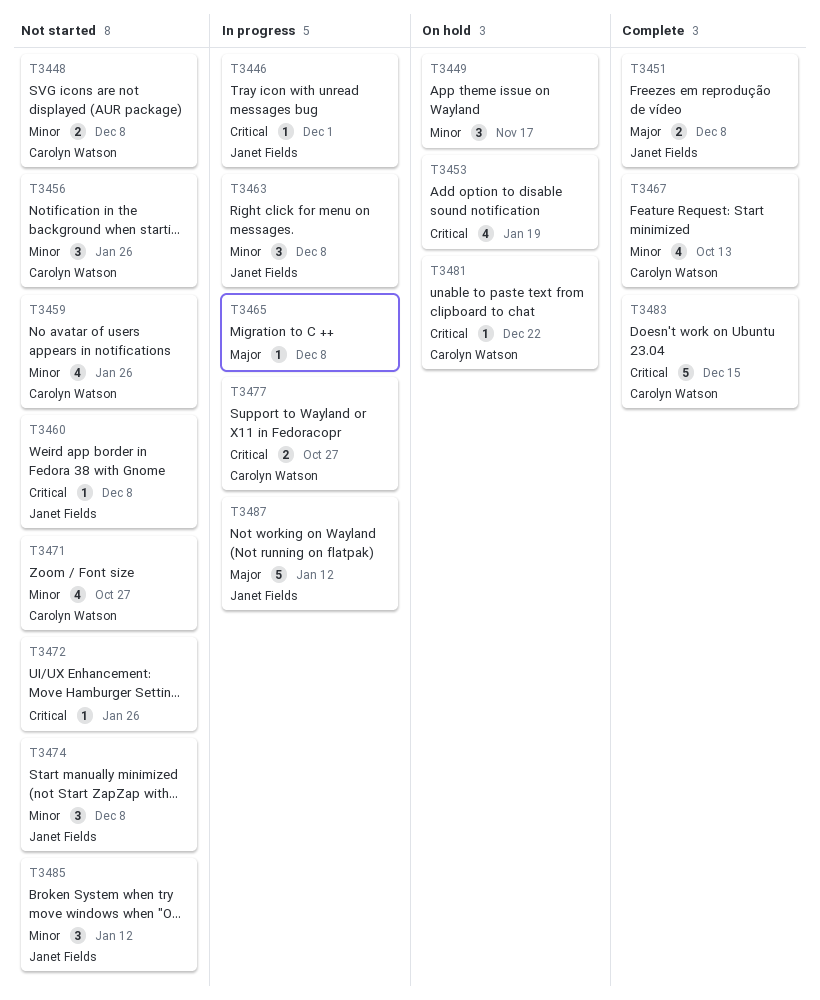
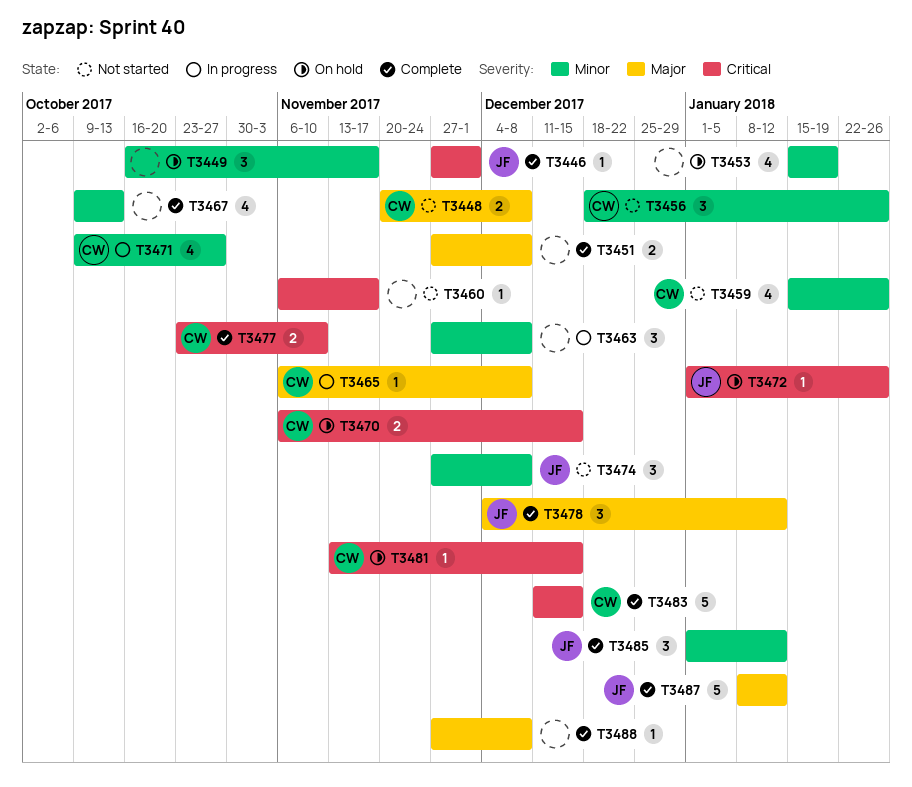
T3446, status: In progress -> Complete
T3448, priority: Minor -> Major
T3451, owner: Janet Fields -> none
T3453, priority: Critical -> Minor
T3460, owner: Janet Fields -> none
T3460, due: Dec 8 -> Nov 17
T3463, owner: Janet Fields -> none
T3465, owner: none -> Carolyn Watson
T3467, owner: Carolyn Watson -> none
T3470: none -> present
T3471, status: Not started -> In progress
T3472, status: Not started -> On hold
T3472, owner: none -> Janet Fields
T3477, status: In progress -> Complete
T3477, due: Oct 27 -> Nov 10
T3478: none -> present
T3481, due: Dec 22 -> Dec 15
T3485, status: Not started -> Complete
T3487, status: In progress -> Complete
T3488: none -> present

